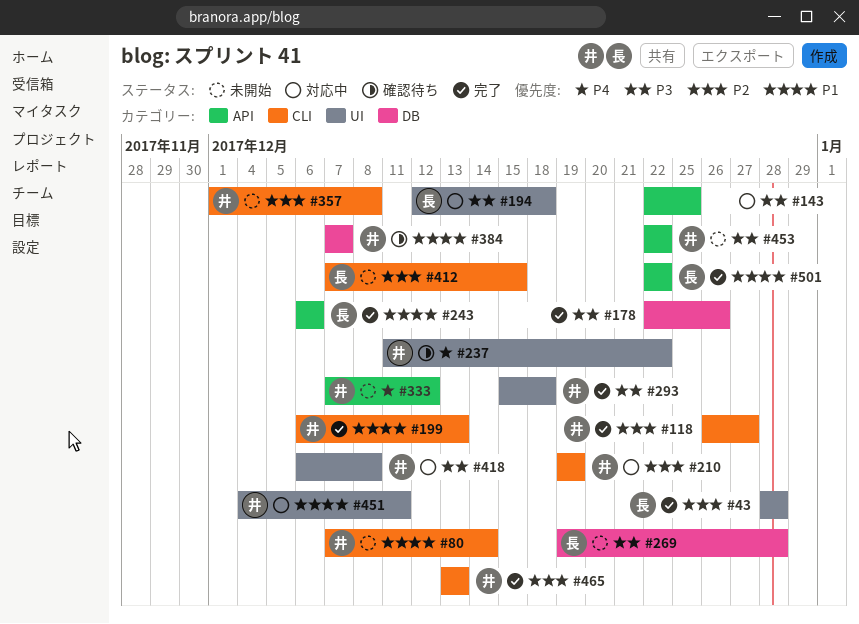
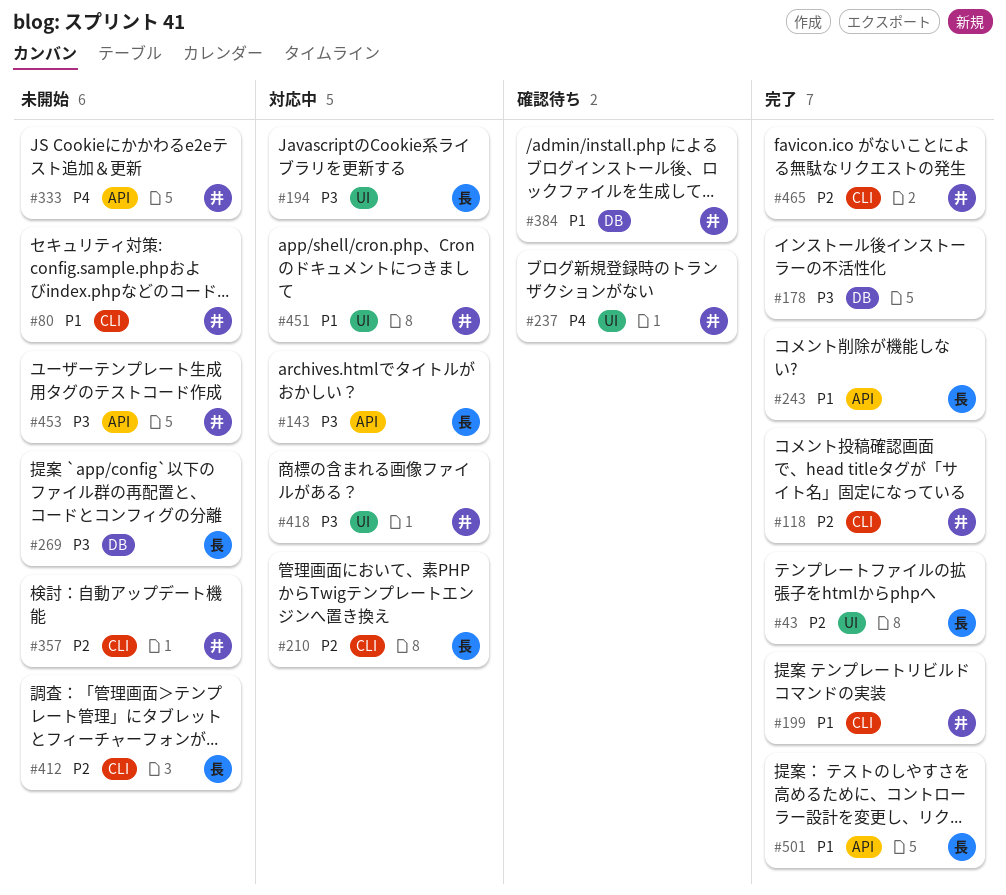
#143, owner: none -> 長
#210, owner: 井 -> 長
#293: present -> none

